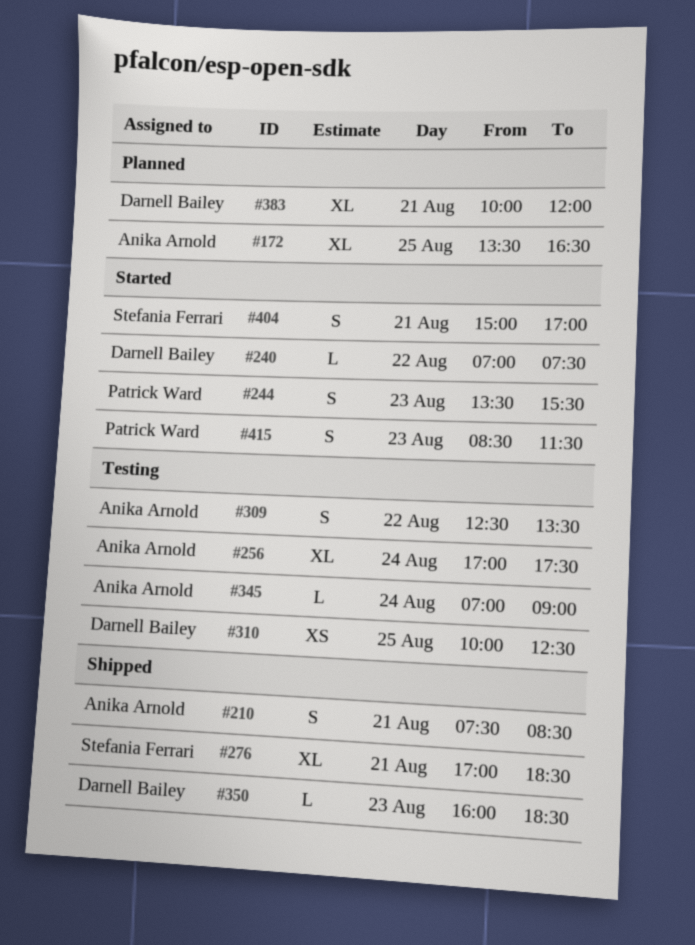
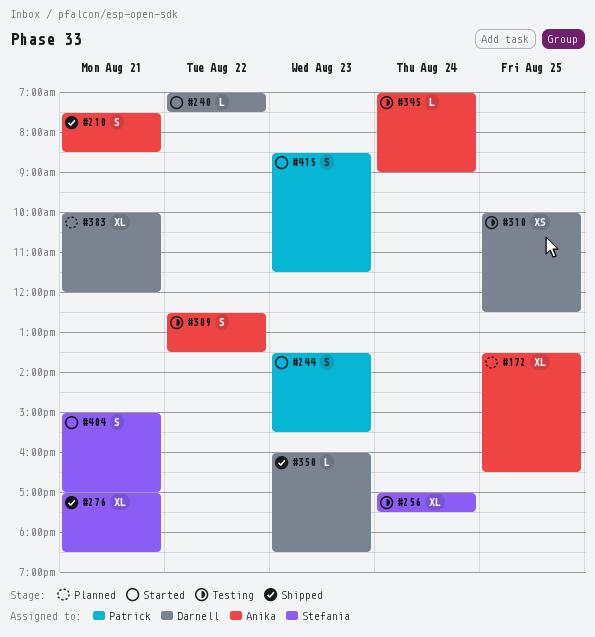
#256, owner: Anika Arnold -> Stefania Ferrari

